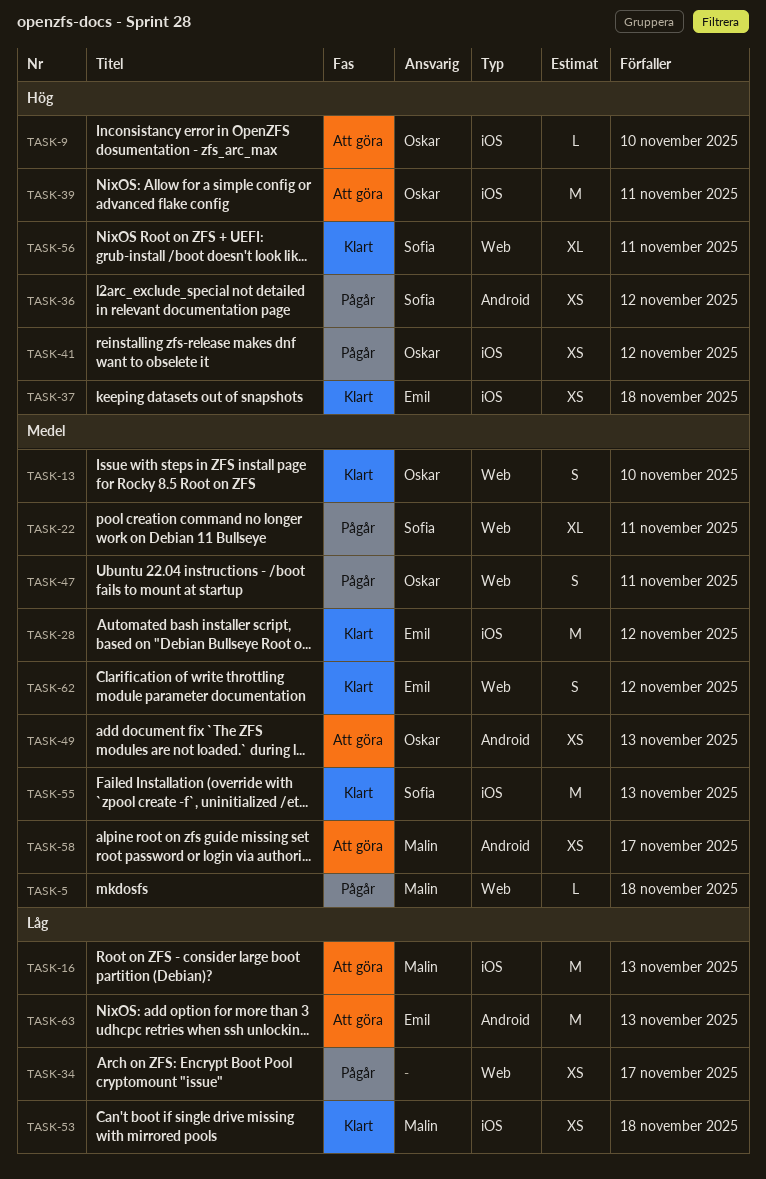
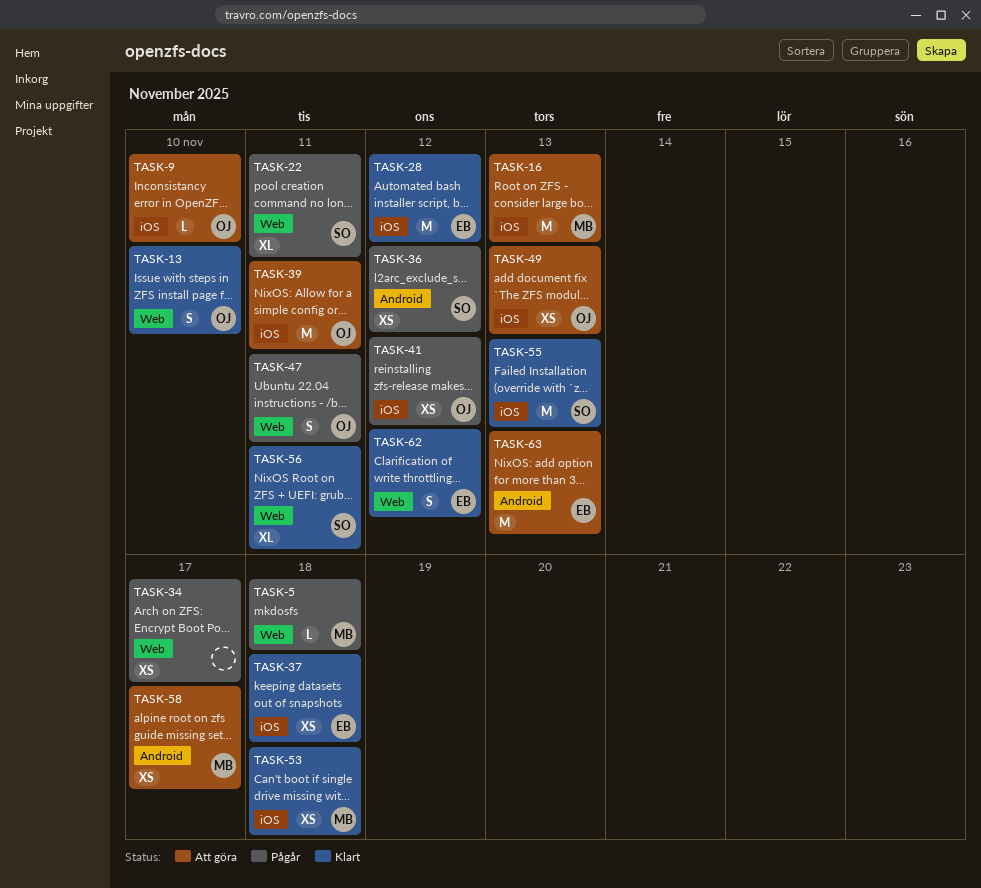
TASK-49, label: Android -> iOS

